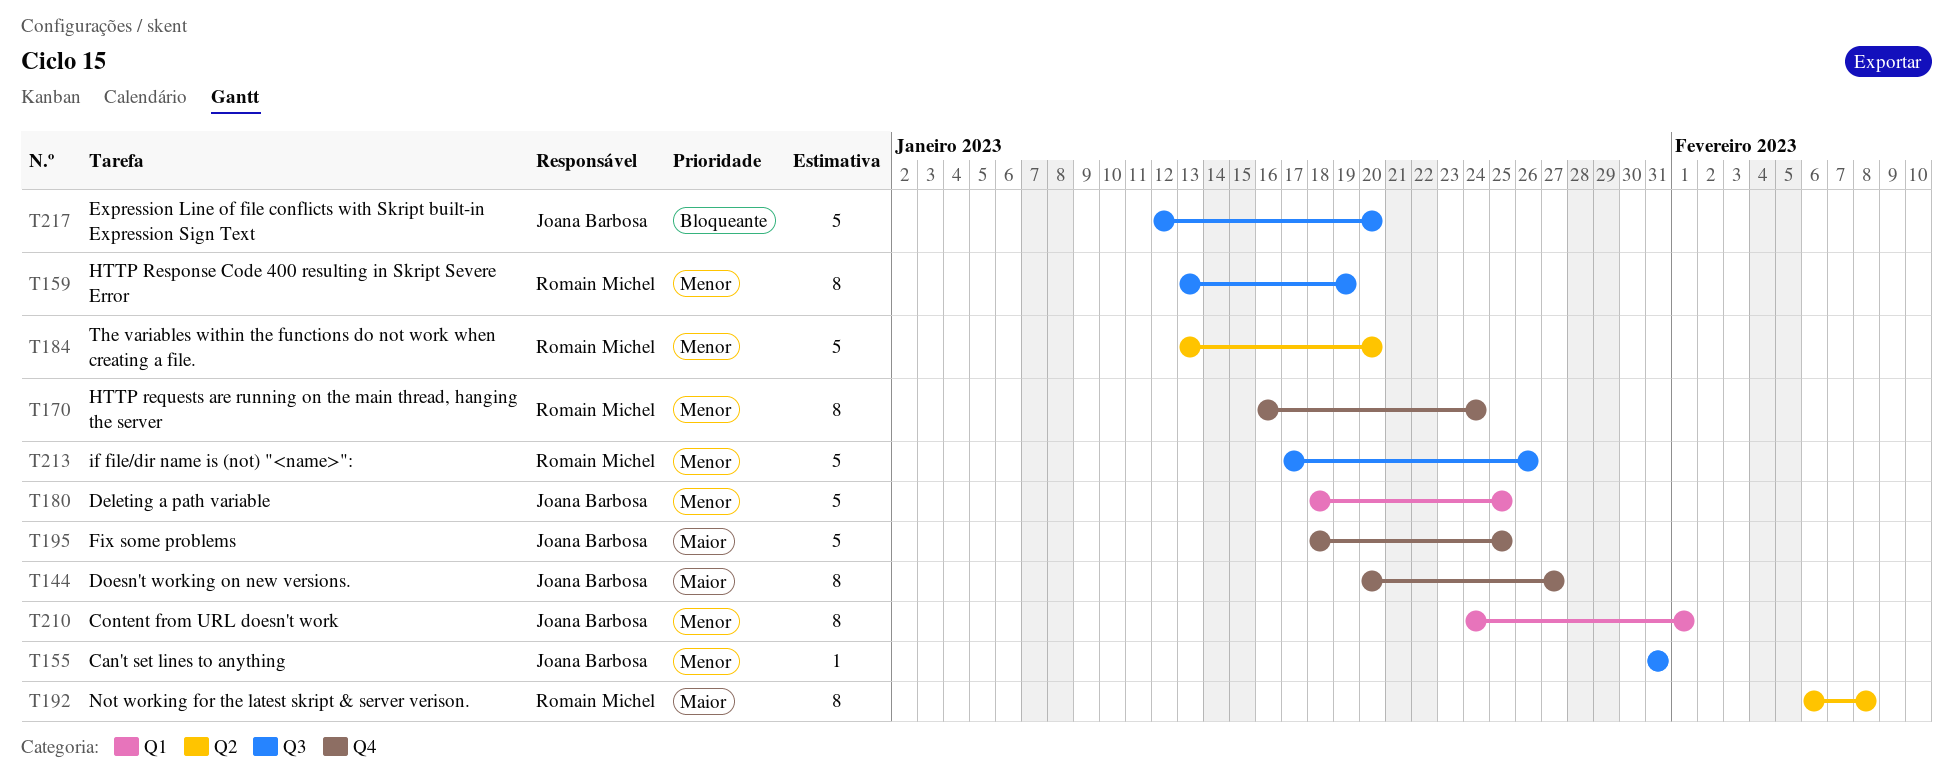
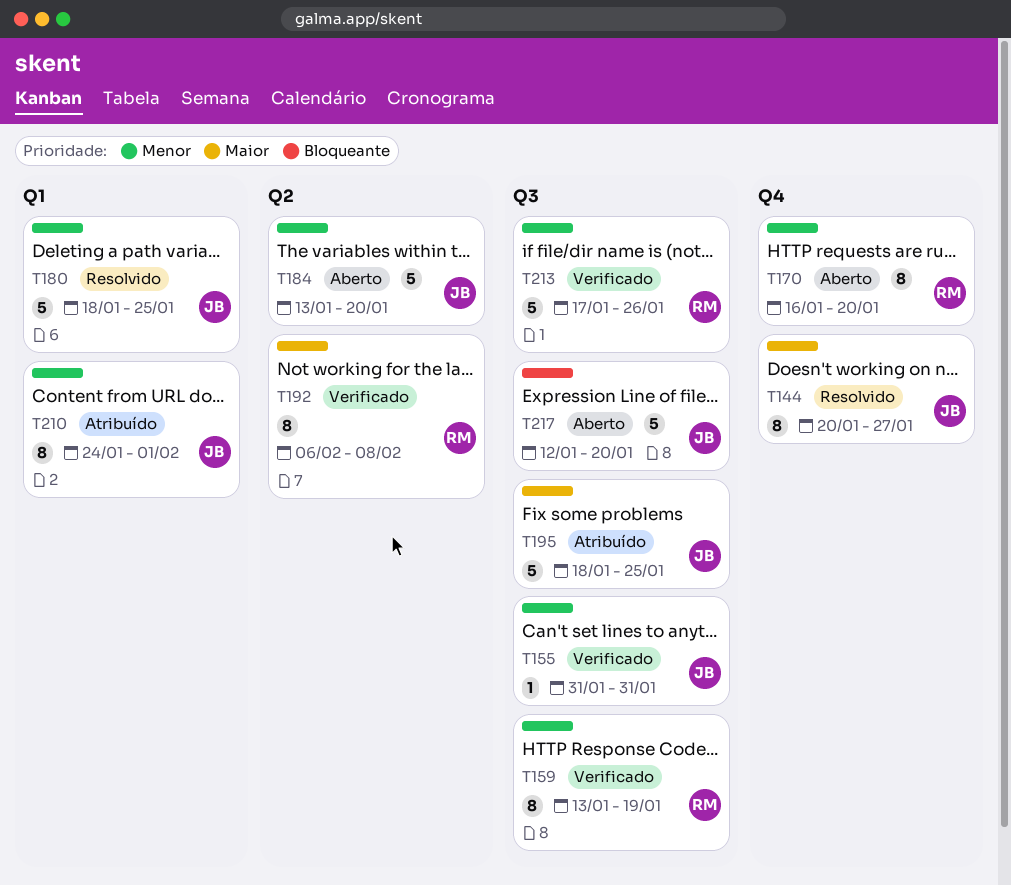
T170, due: Jan 24 -> Jan 20
T184, owner: Romain Michel -> Joana Barbosa
T195, label: Q4 -> Q3

